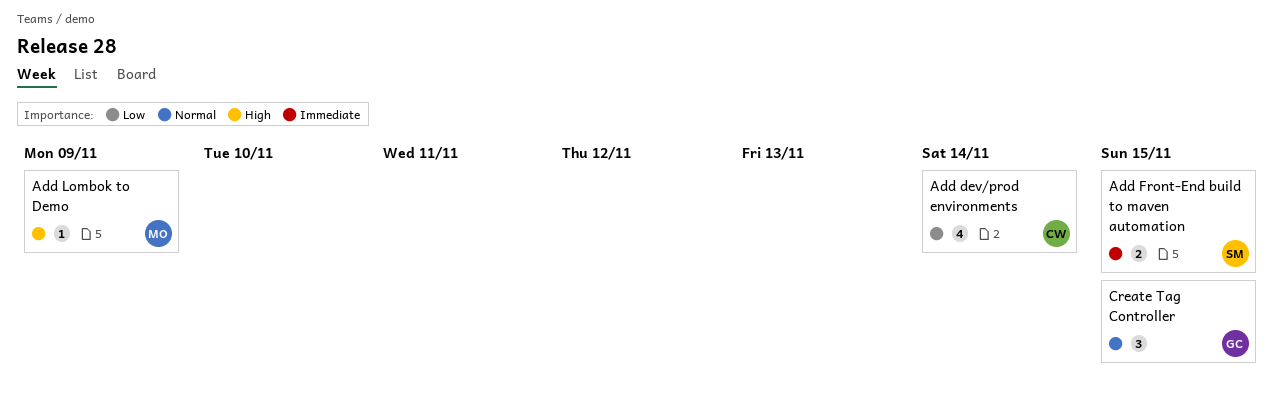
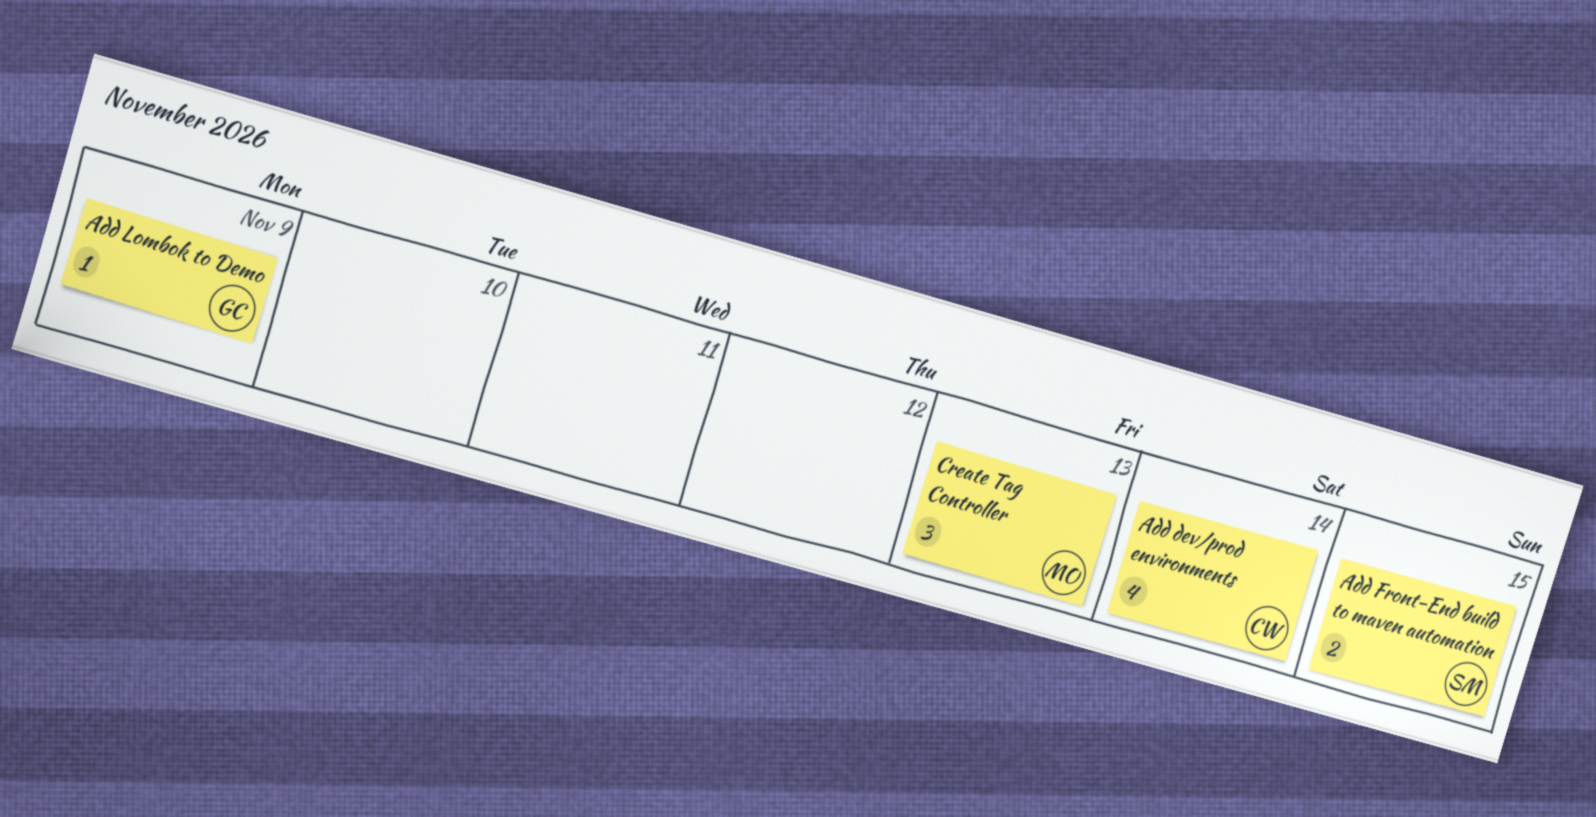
Add Lombok to Demo, owner: MO -> GC
Create Tag Controller, owner: GC -> MO
Create Tag Controller, due: Nov 15 -> Nov 13

